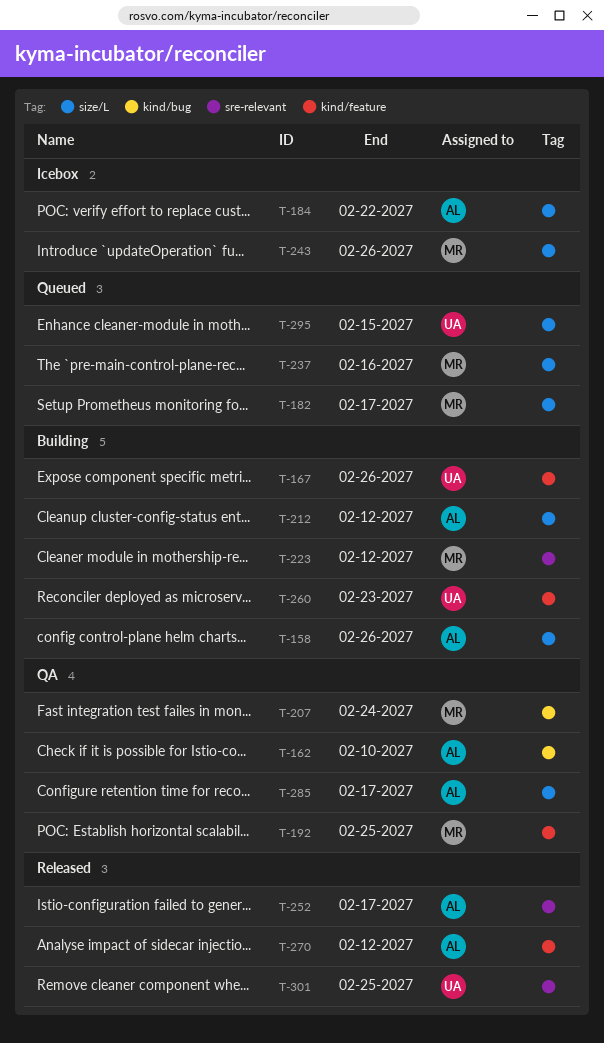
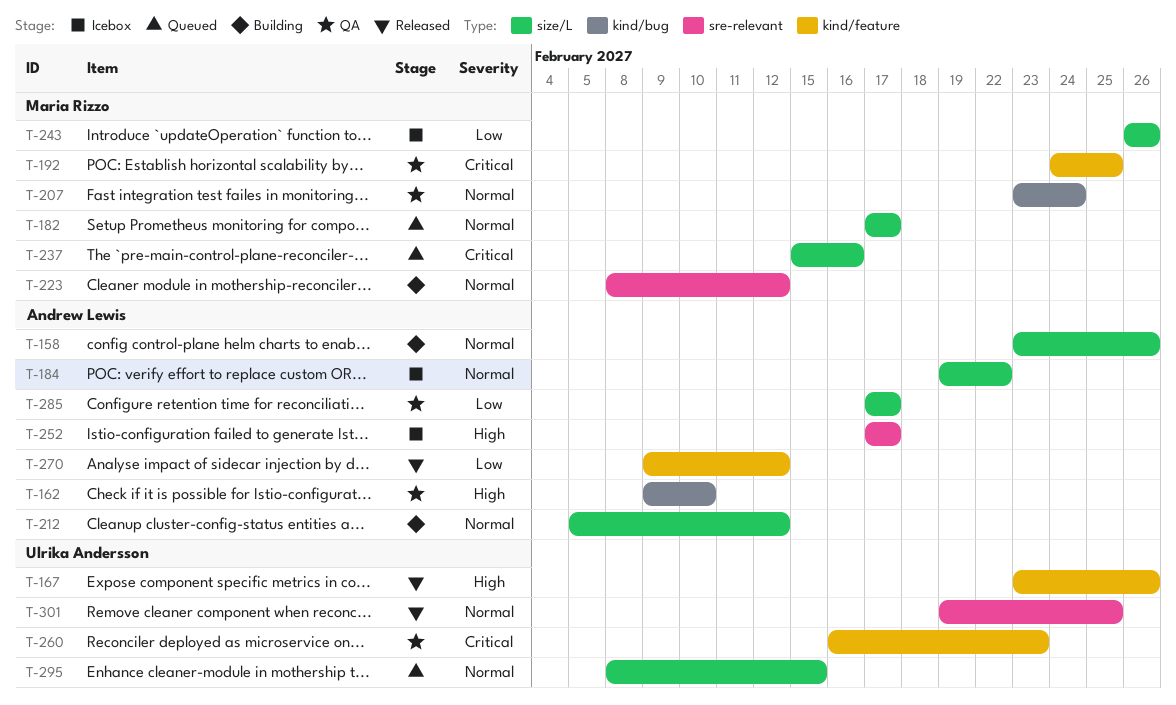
T-167, status: Building -> Released
T-252, status: Released -> Icebox
T-260, status: Building -> QA

